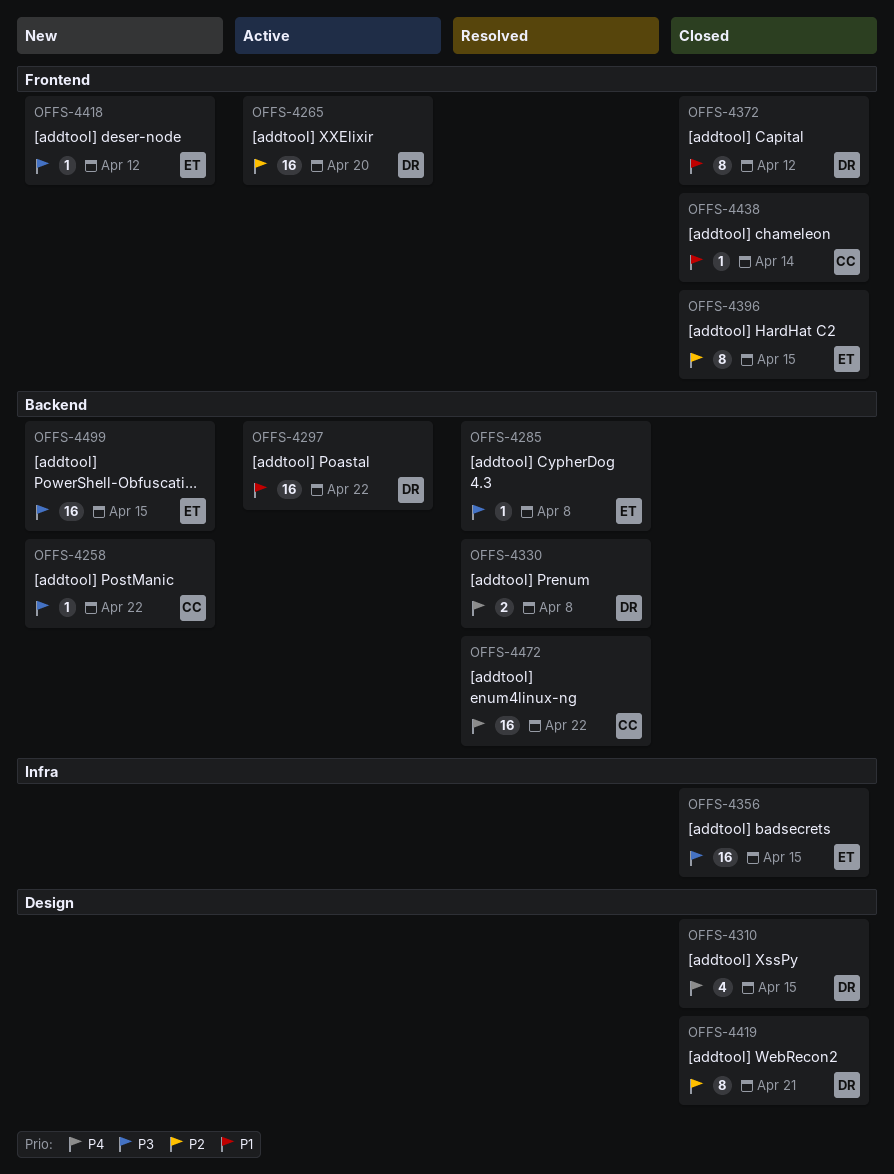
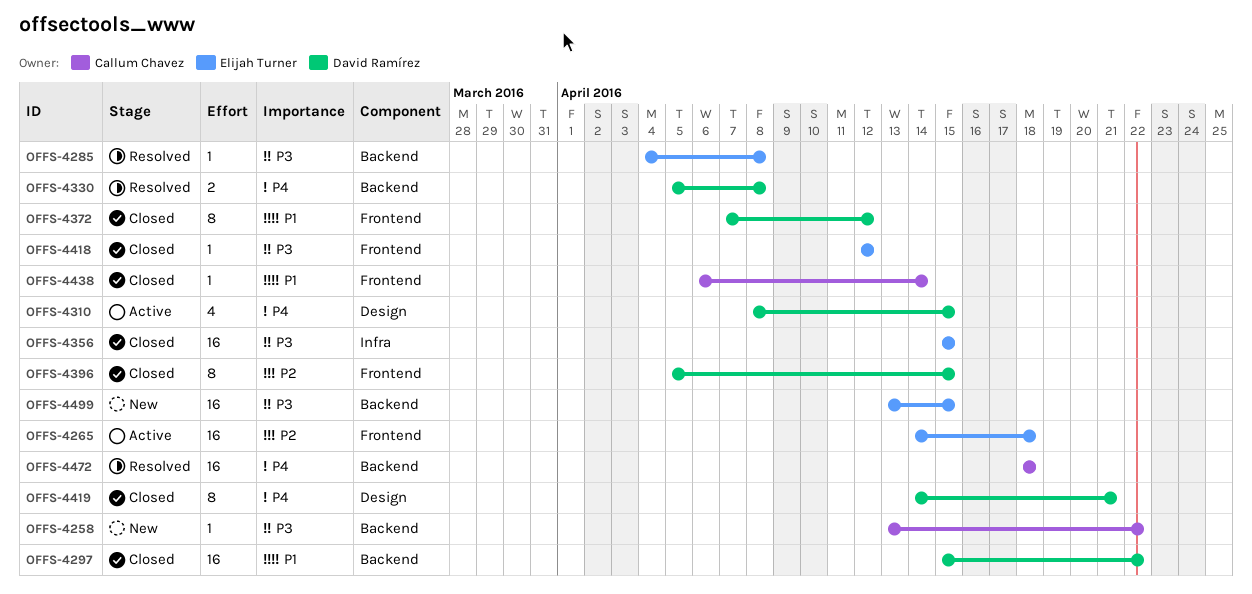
OFFS-4265, owner: David Ramírez -> Elijah Turner
OFFS-4265, due: Apr 20 -> Apr 18
OFFS-4297, status: Active -> Closed
OFFS-4310, status: Closed -> Active
OFFS-4396, owner: Elijah Turner -> David Ramírez
OFFS-4418, status: New -> Closed
OFFS-4419, priority: P2 -> P4
OFFS-4472, due: Apr 22 -> Apr 18

